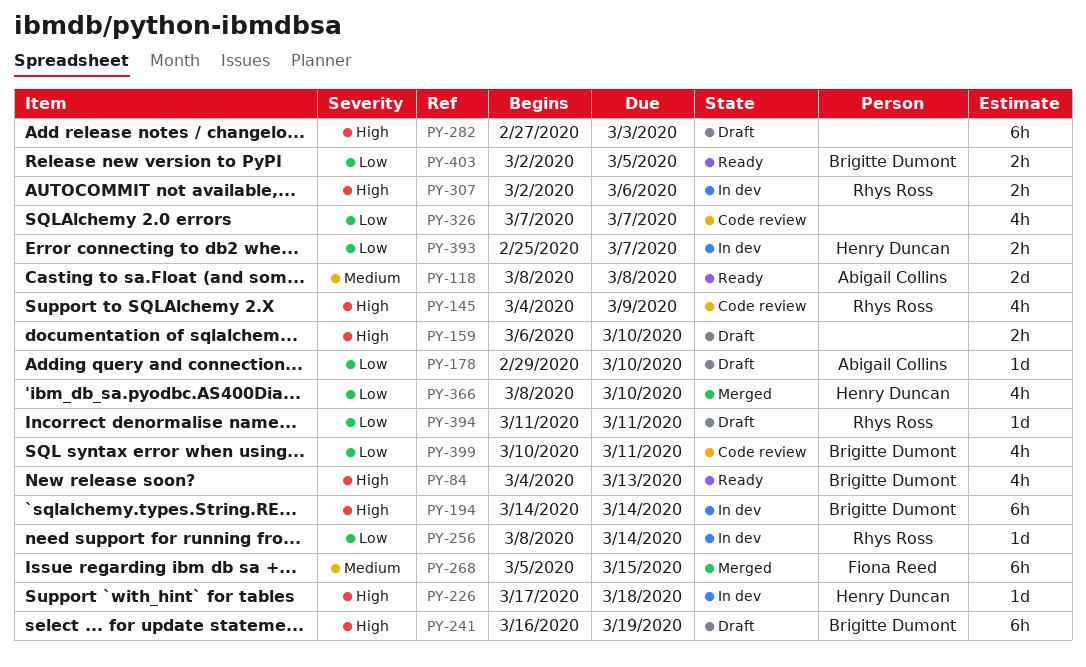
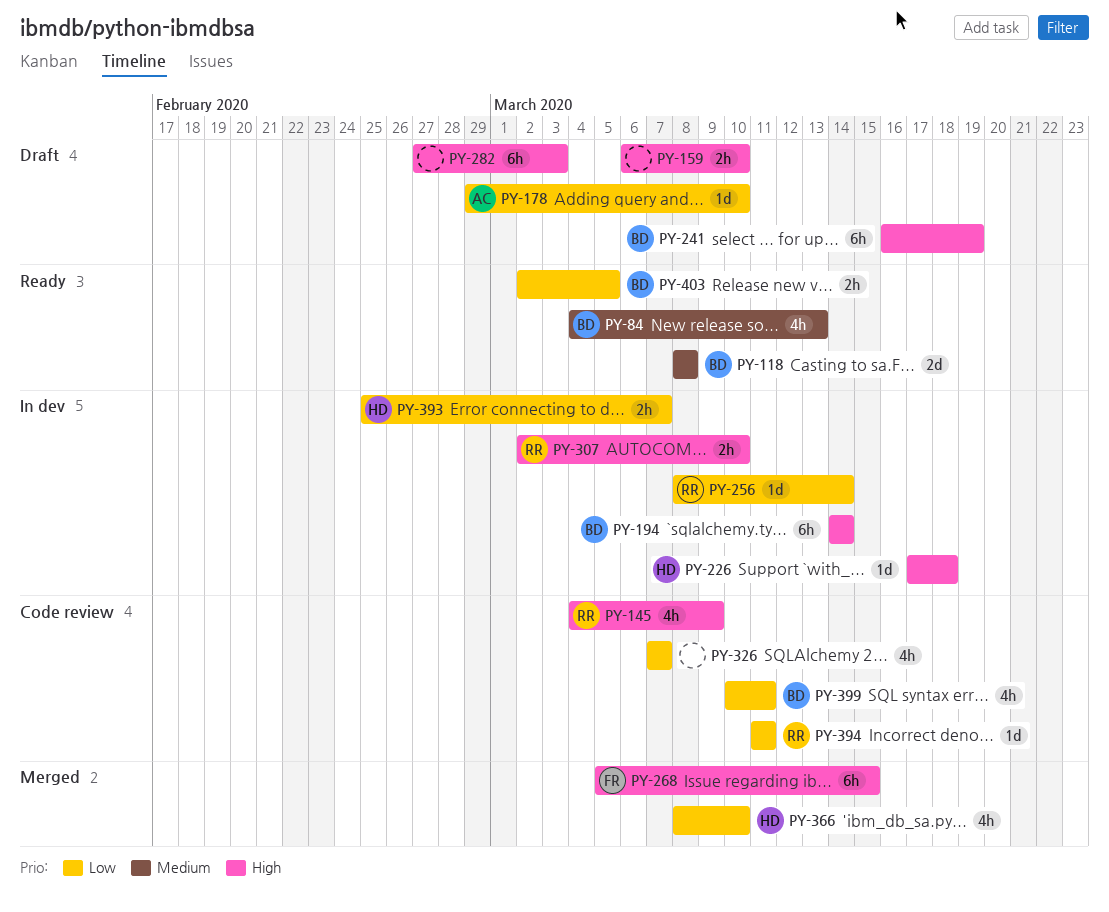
PY-84, priority: High -> Medium
PY-118, owner: Abigail Collins -> Brigitte Dumont
PY-268, priority: Medium -> High
PY-307, due: Mar 6 -> Mar 10
PY-394, status: Draft -> Code review

